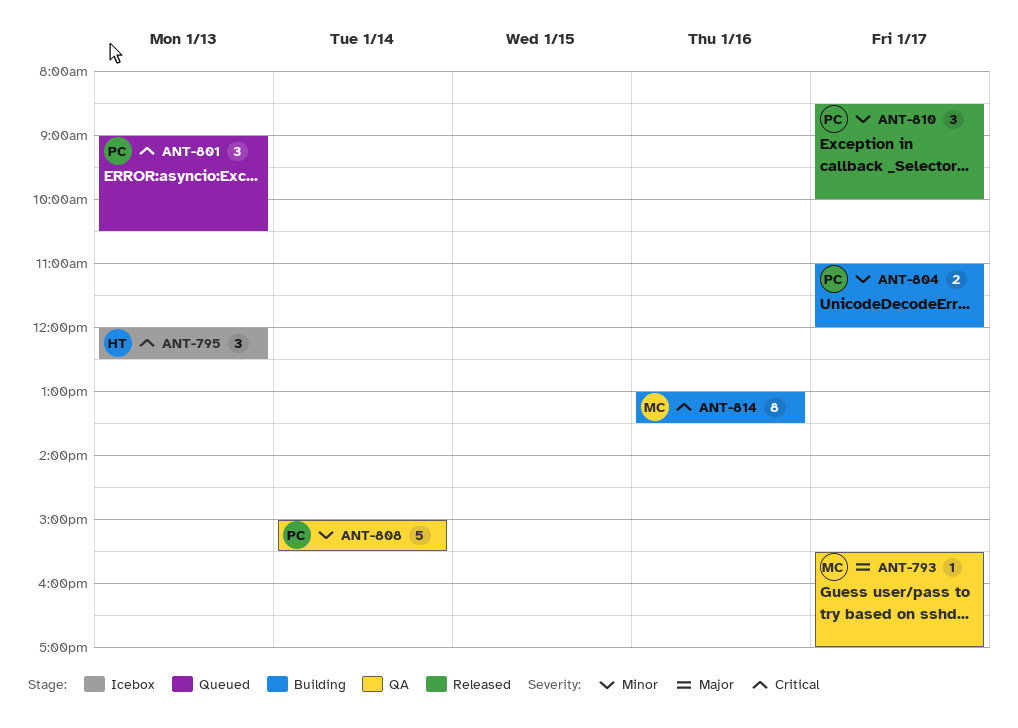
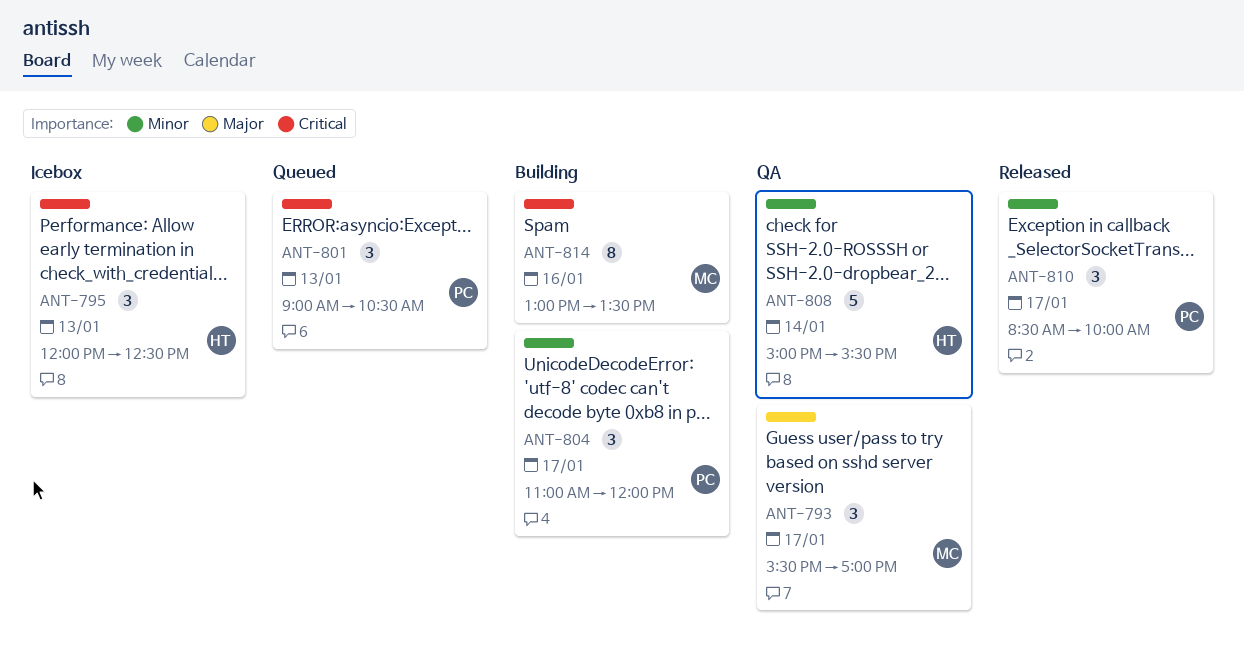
ANT-793, estimate: 1 -> 3
ANT-804, estimate: 2 -> 3
ANT-808, owner: PC -> HT

